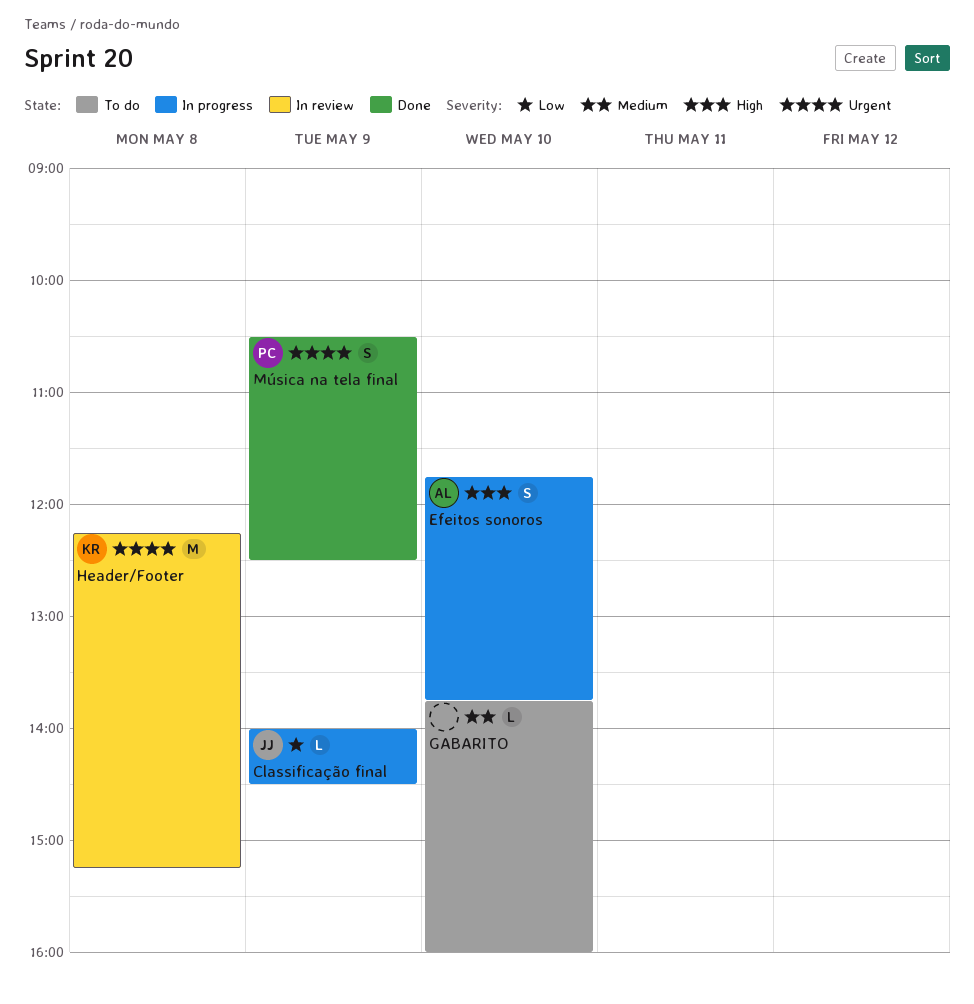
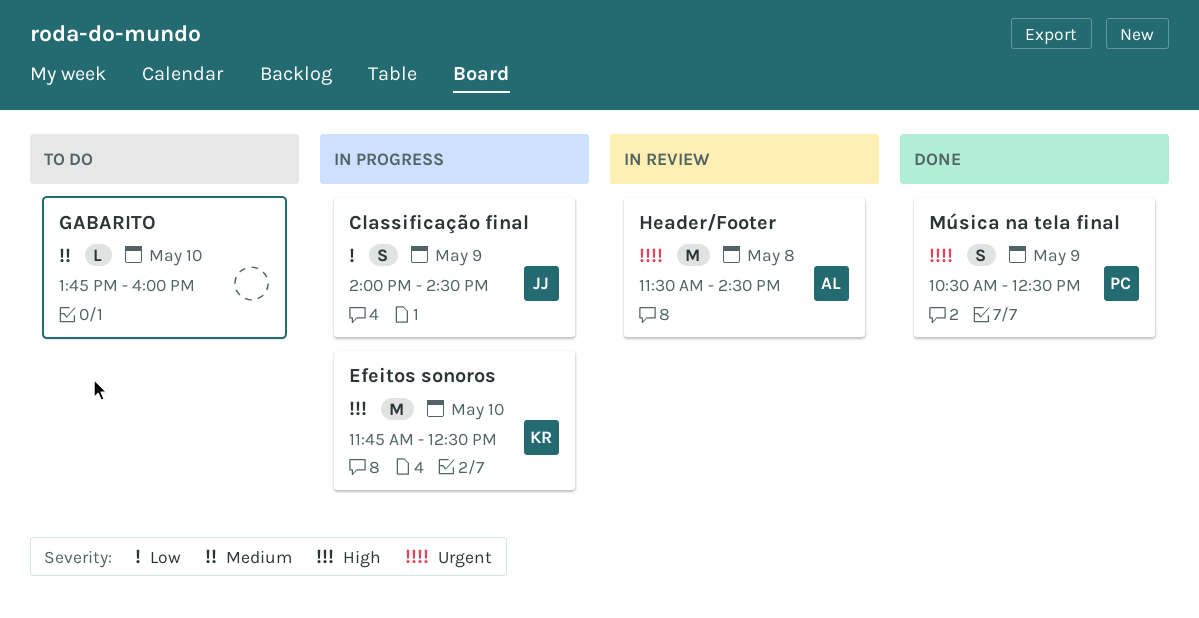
Classificação final, estimate: L -> S
Efeitos sonoros, owner: AL -> KR
Efeitos sonoros, estimate: S -> M
Efeitos sonoros, ends: 13:45 -> 12:30
Header/Footer, owner: KR -> AL
Header/Footer, begins: 12:15 -> 11:30
Header/Footer, ends: 15:15 -> 14:30

